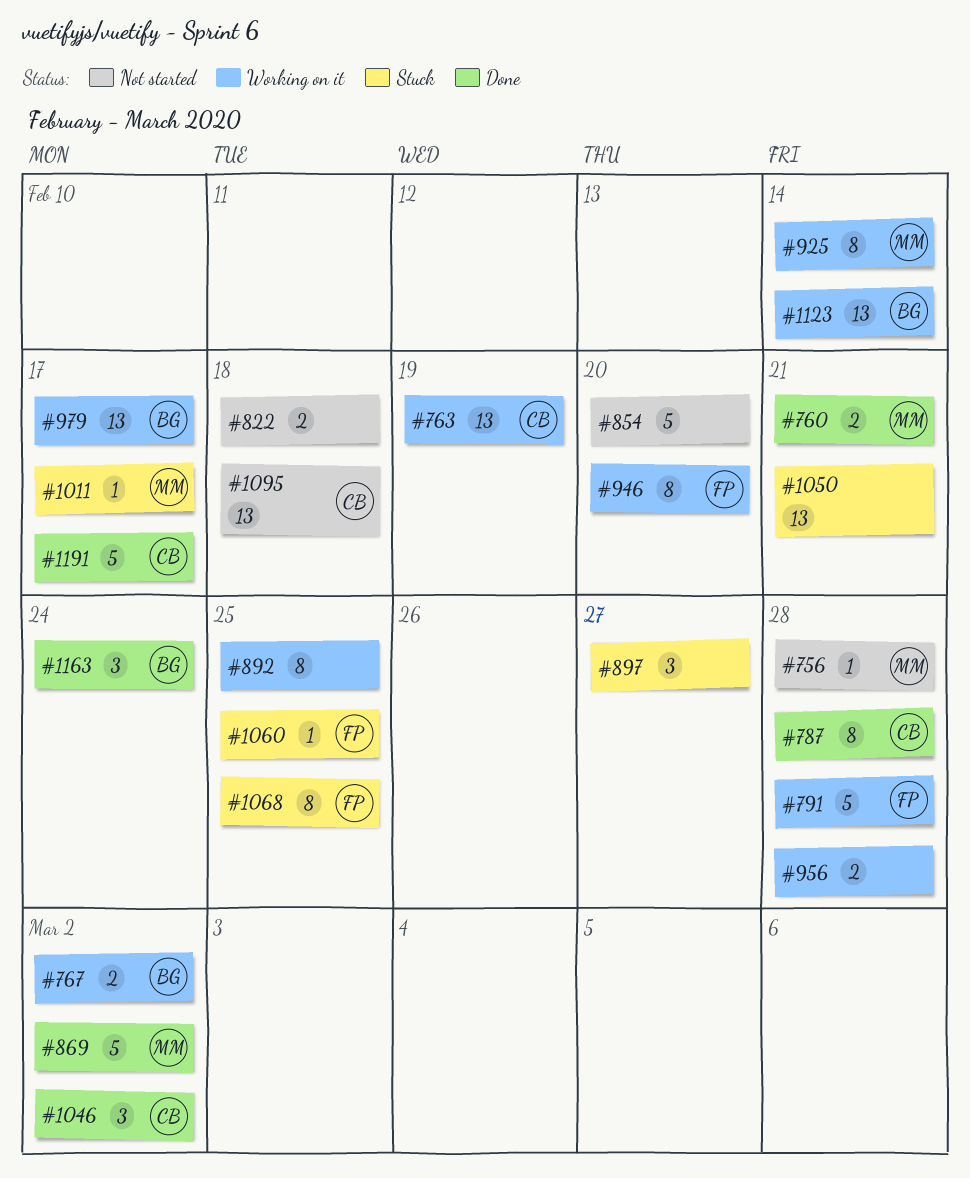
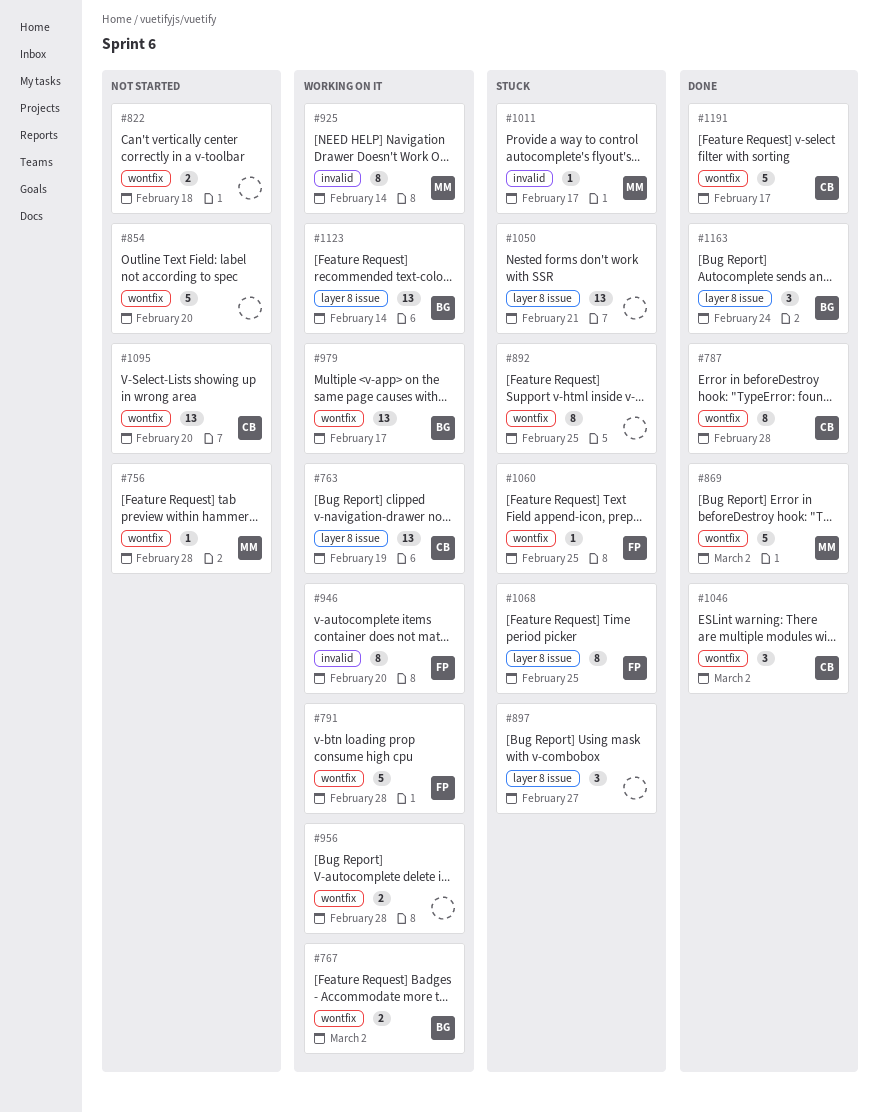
#760: present -> none
#892, status: Working on it -> Stuck
#1095, due: Feb 18 -> Feb 20

